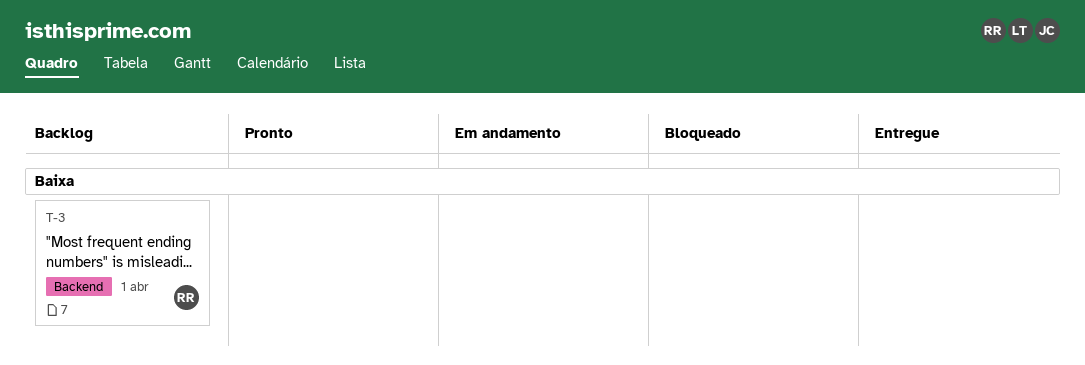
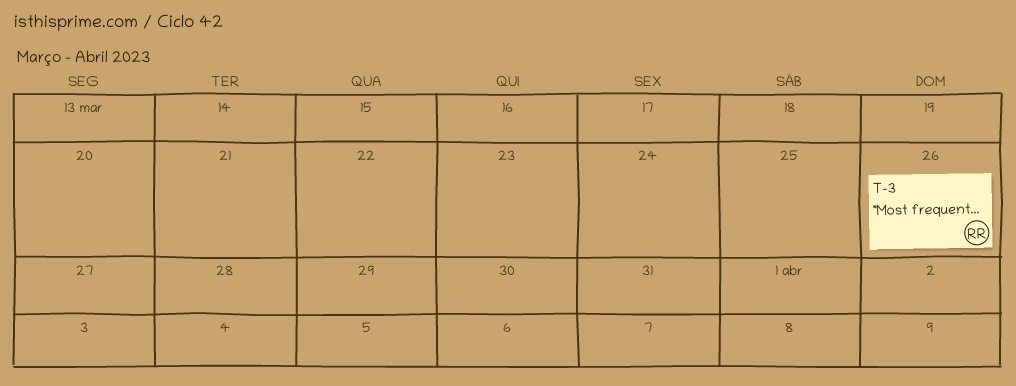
T-3, due: Apr 1 -> Mar 26

